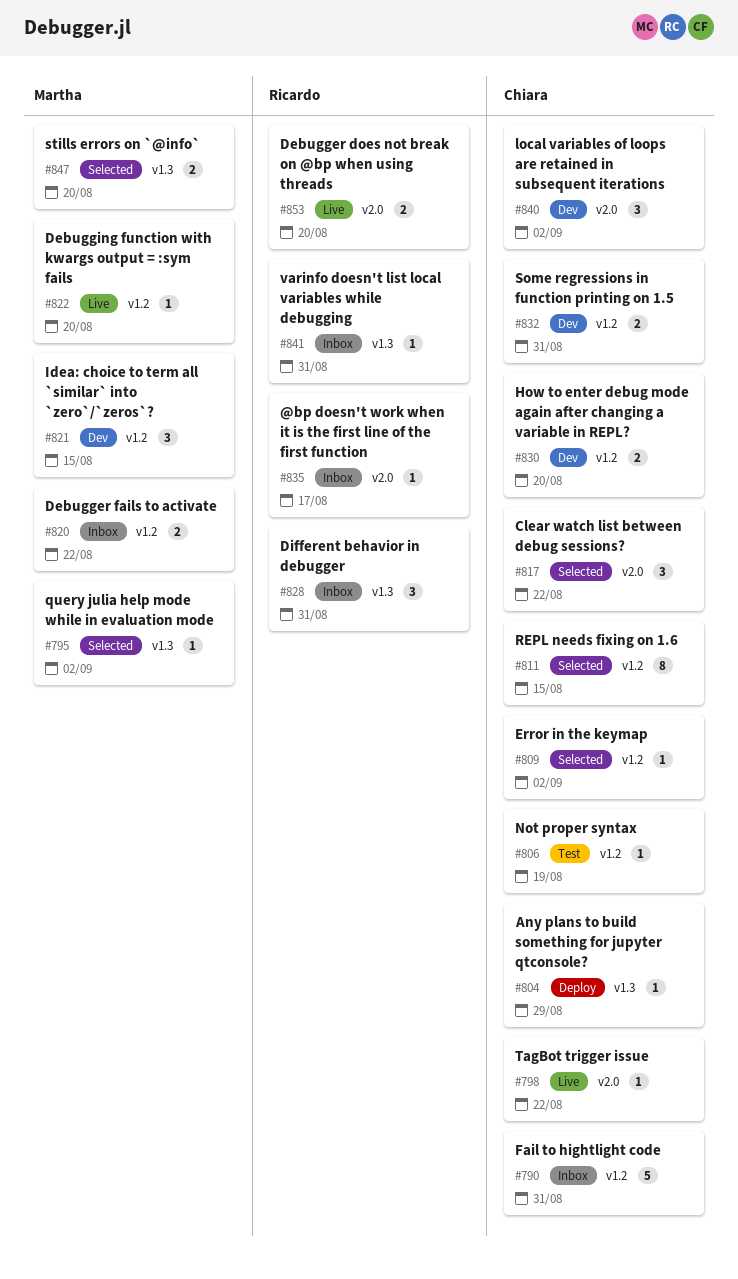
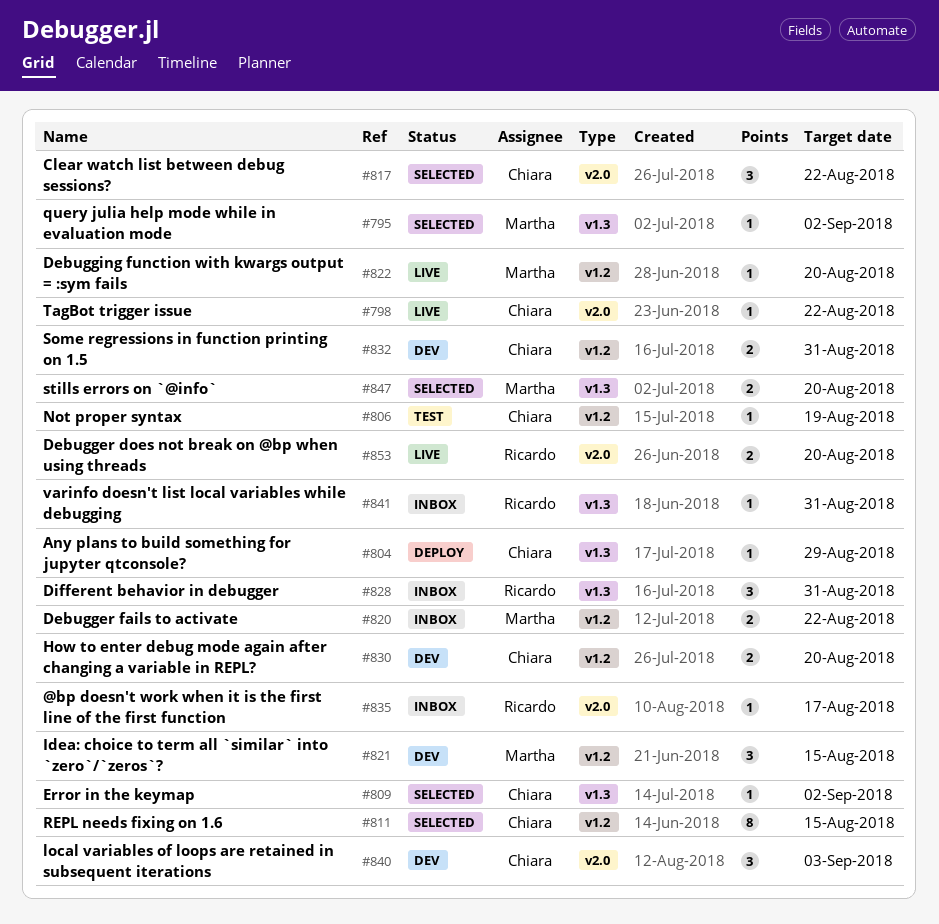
#790: present -> none
#809, label: v1.2 -> v1.3
#840, due: Sep 2 -> Sep 3

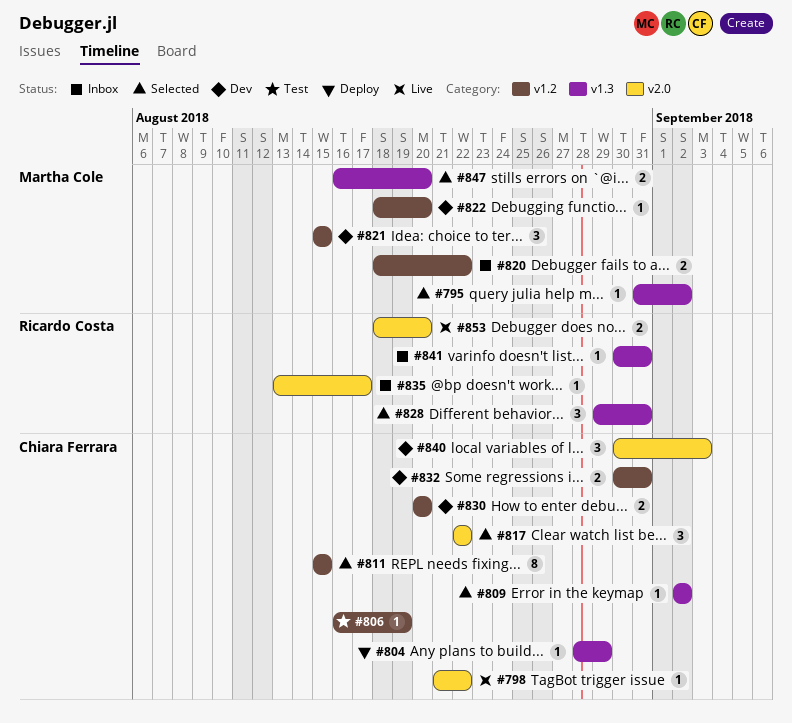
#822, status: Live -> Dev
#828, status: Inbox -> Selected

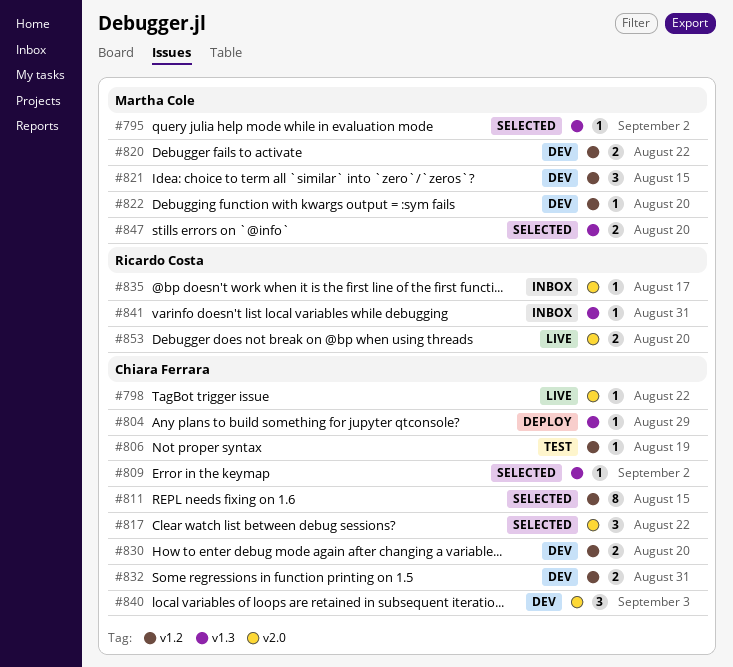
#820, status: Inbox -> Dev
#828: present -> none

